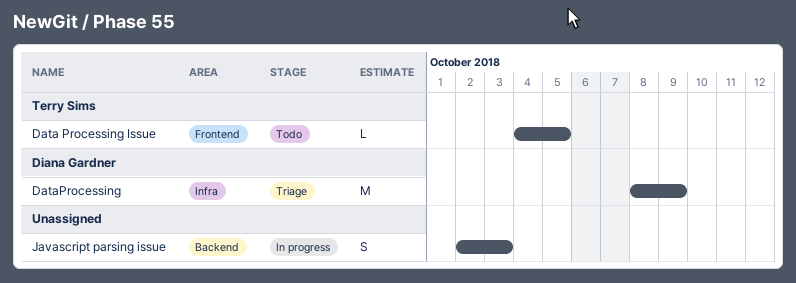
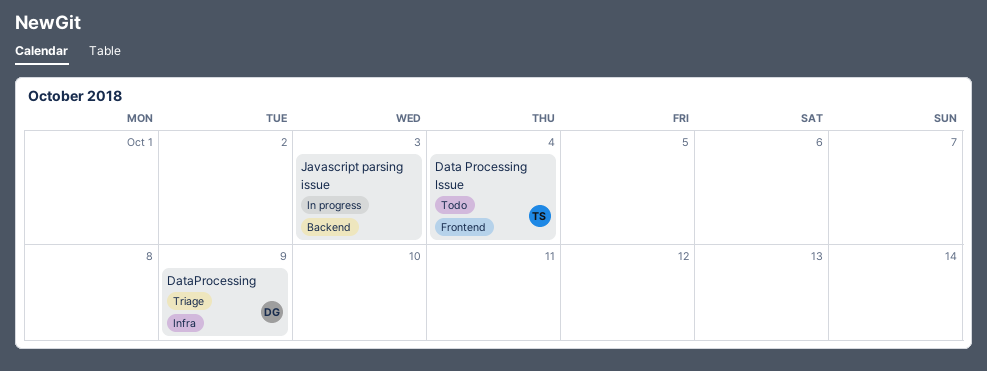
Data Processing Issue, due: Oct 5 -> Oct 4

